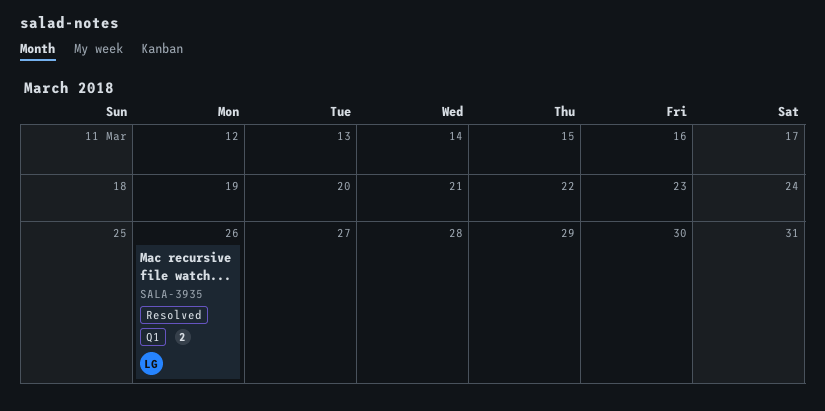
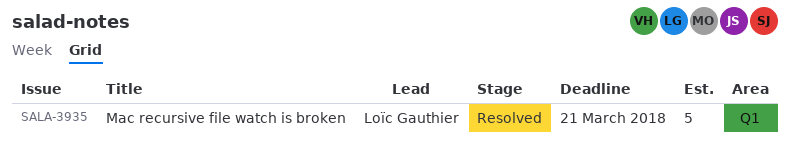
SALA-3935, estimate: 2 -> 5
SALA-3935, due: Mar 26 -> Mar 21

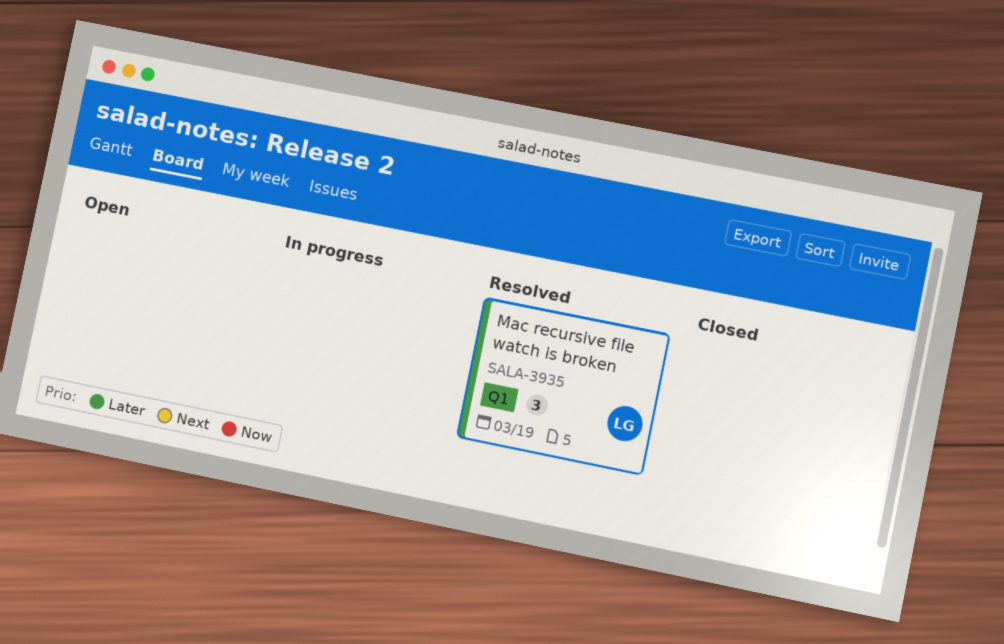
SALA-3935, estimate: 5 -> 3
SALA-3935, due: Mar 21 -> Mar 19

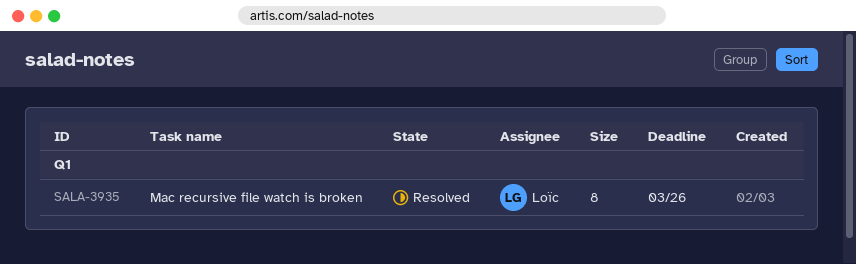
SALA-3935, estimate: 3 -> 8
SALA-3935, due: Mar 19 -> Mar 26

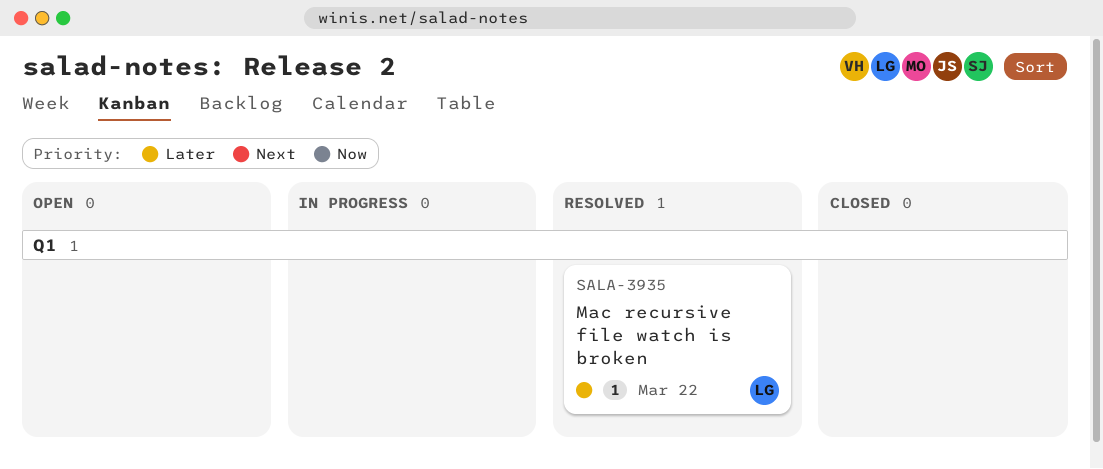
SALA-3935, estimate: 8 -> 1
SALA-3935, due: Mar 26 -> Mar 22

